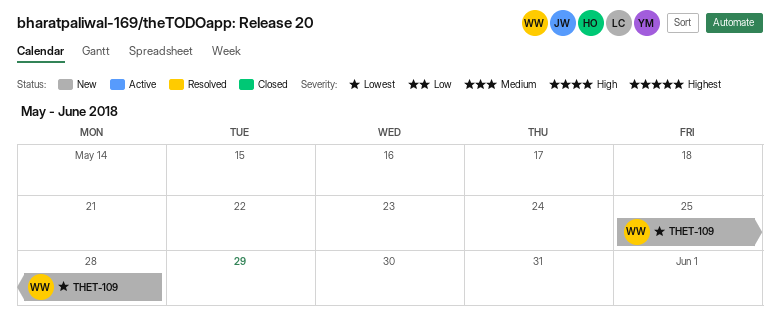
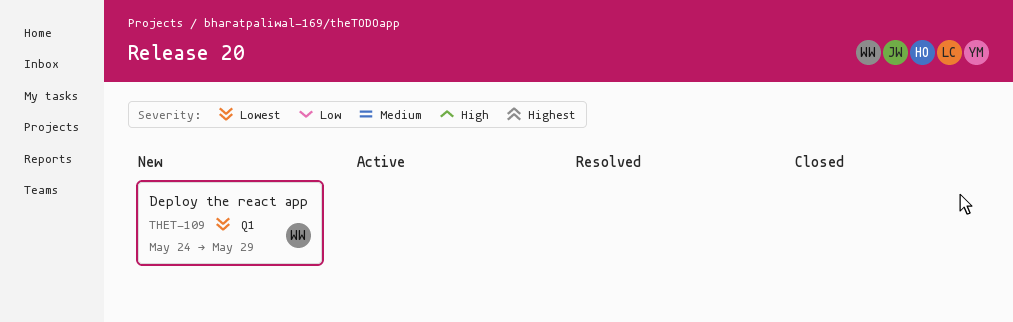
THET-109, start: May 25 -> May 24
THET-109, due: May 28 -> May 29

